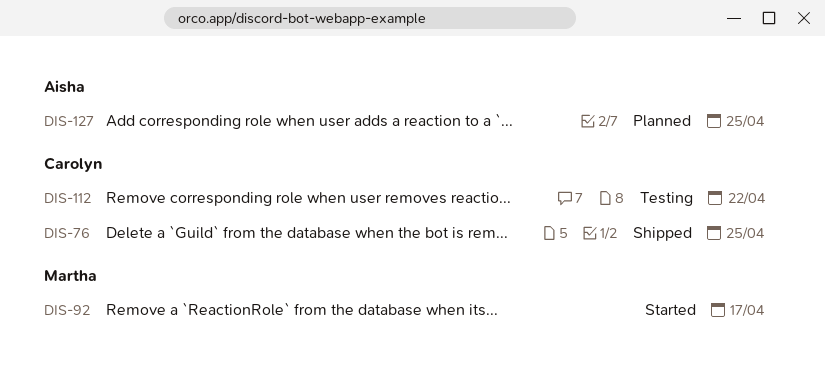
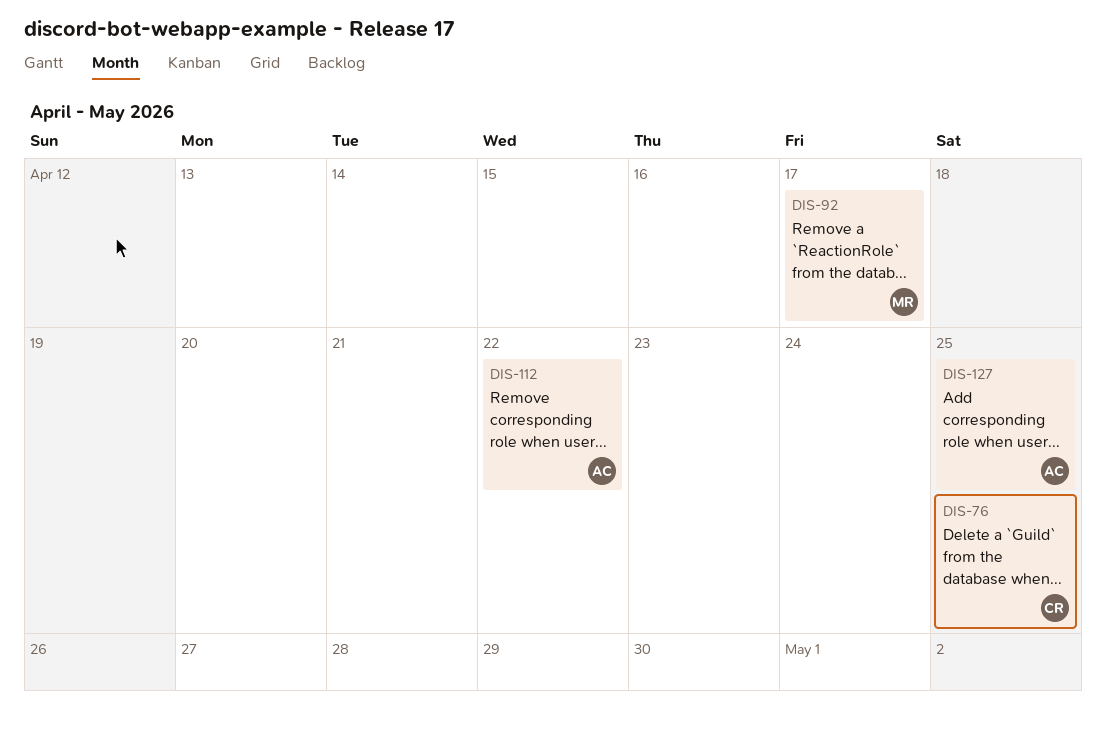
DIS-112, owner: Carolyn -> Aisha

